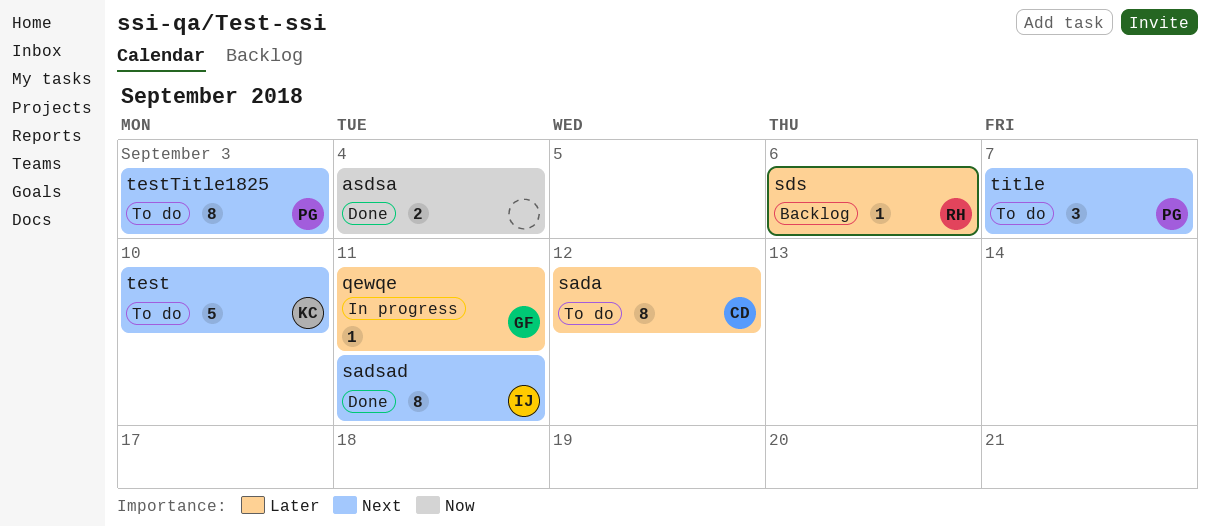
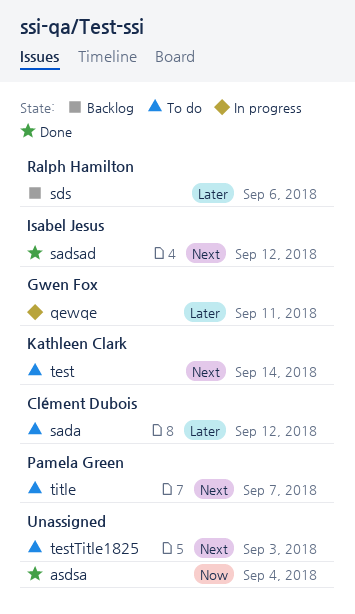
sadsad, due: Sep 11 -> Sep 12
test, due: Sep 10 -> Sep 14
testTitle1825, owner: Pamela Green -> none

